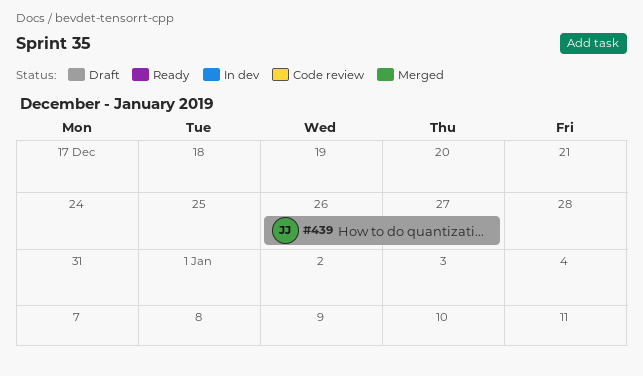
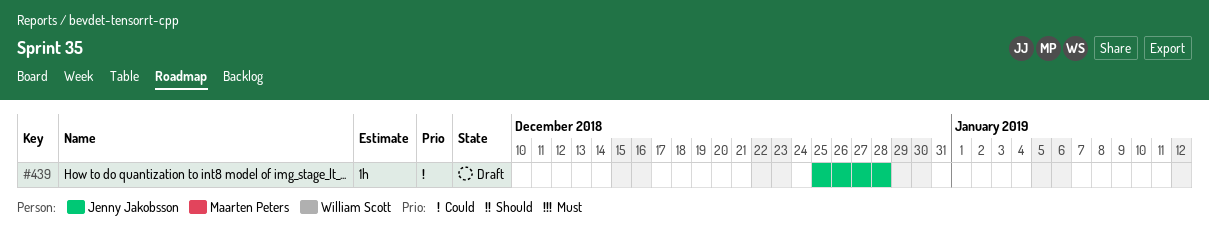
#439, start: Dec 26 -> Dec 25
#439, due: Dec 27 -> Dec 28

